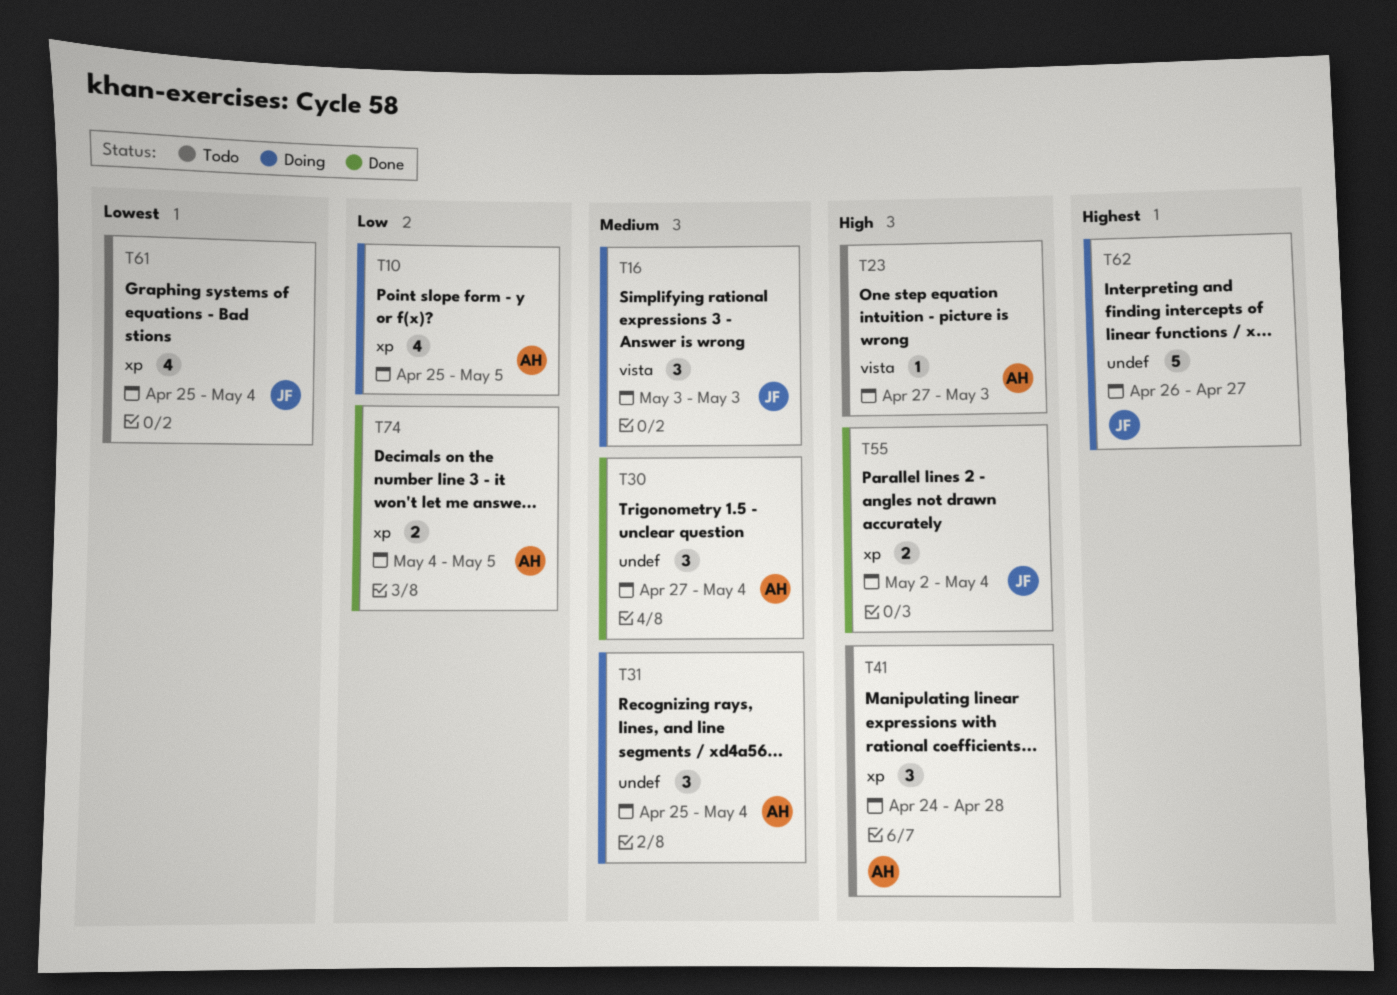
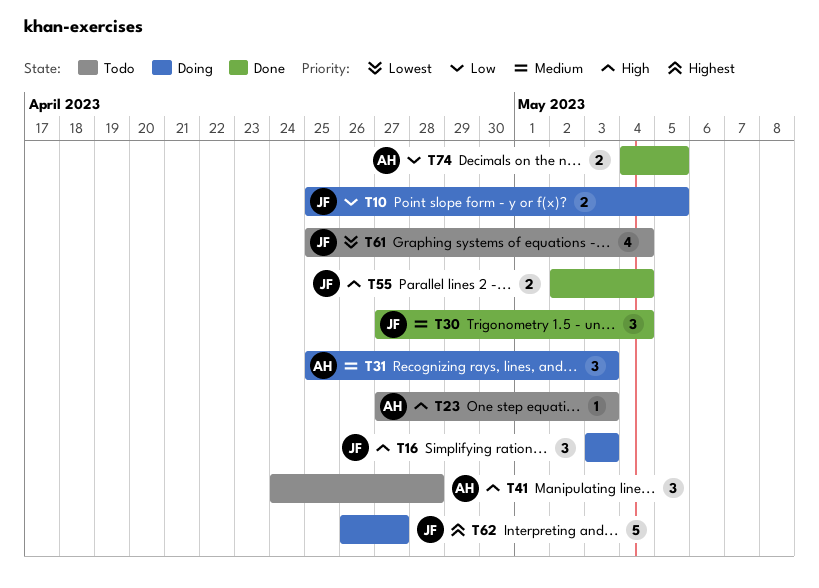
T10, owner: AH -> JF
T10, estimate: 4 -> 2
T16, priority: Medium -> High
T30, owner: AH -> JF
T31, due: May 4 -> May 3

